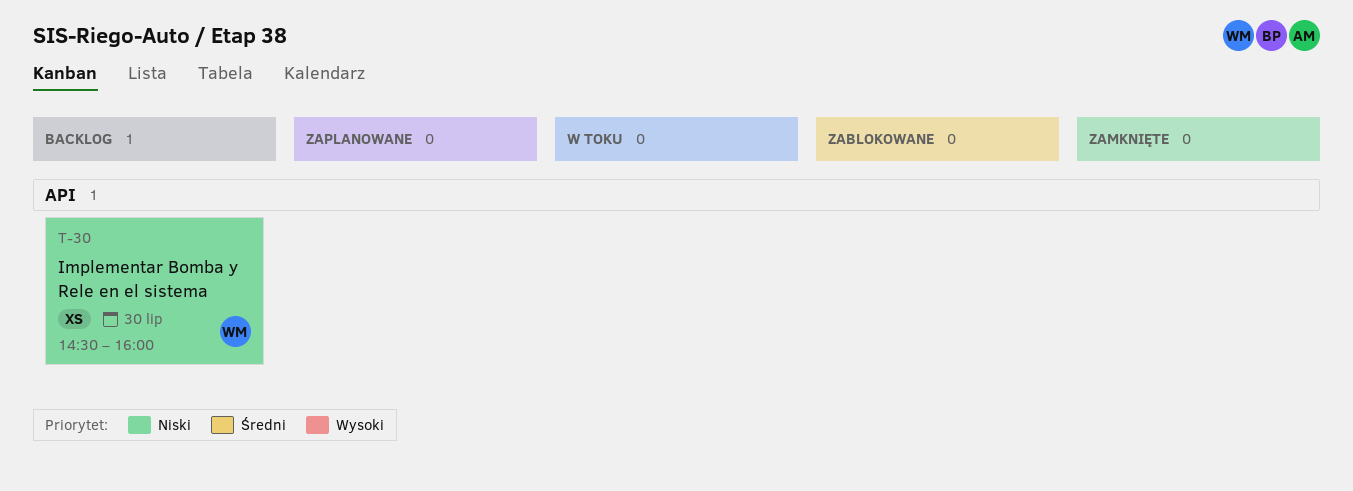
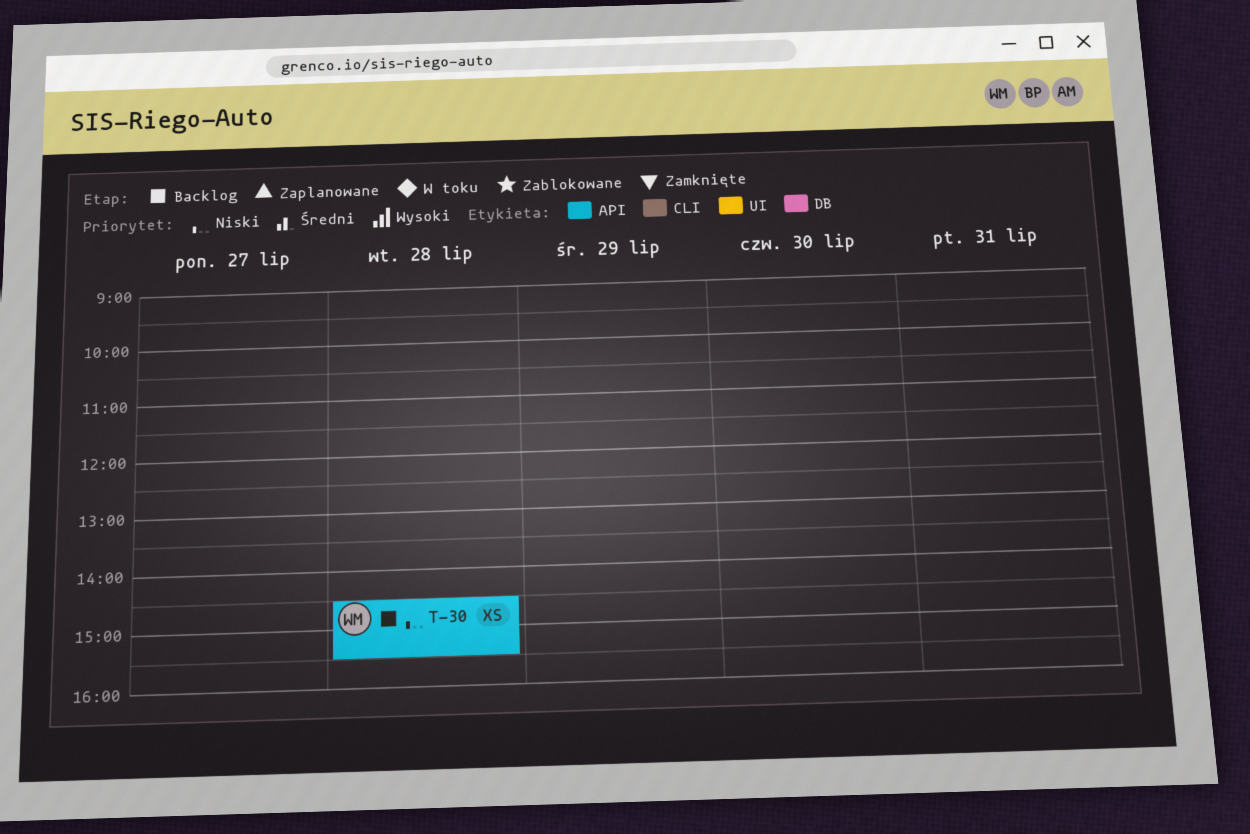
T-30, day: Jul 30 -> Jul 28
T-30, ends: 16:00 -> 15:30

